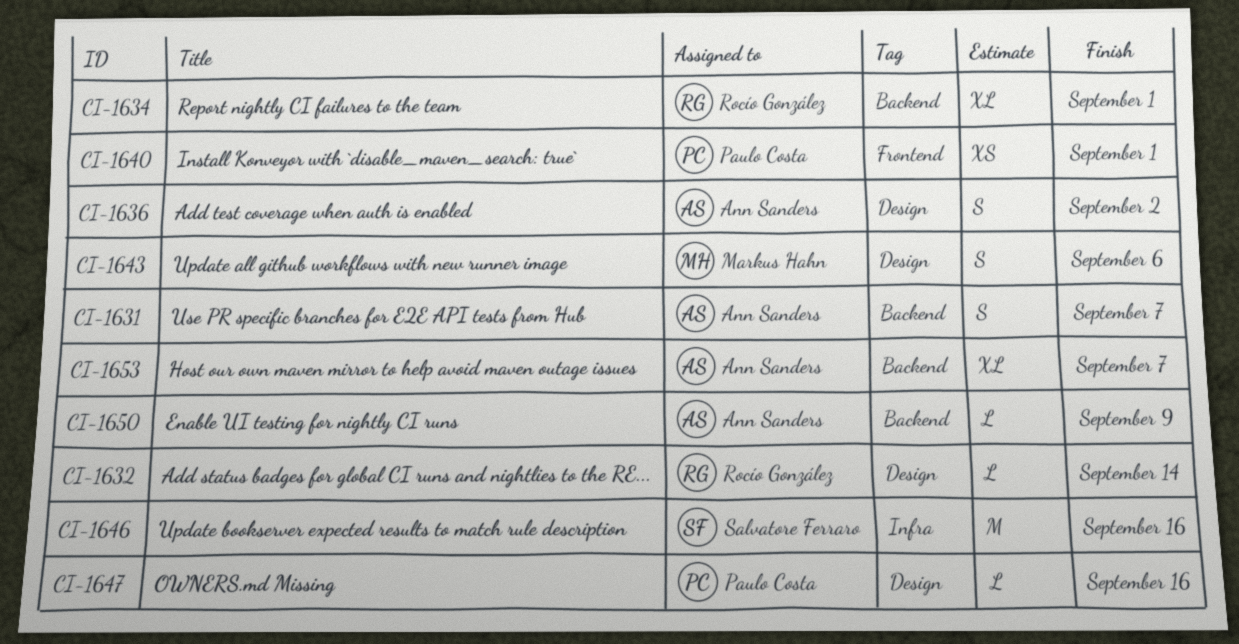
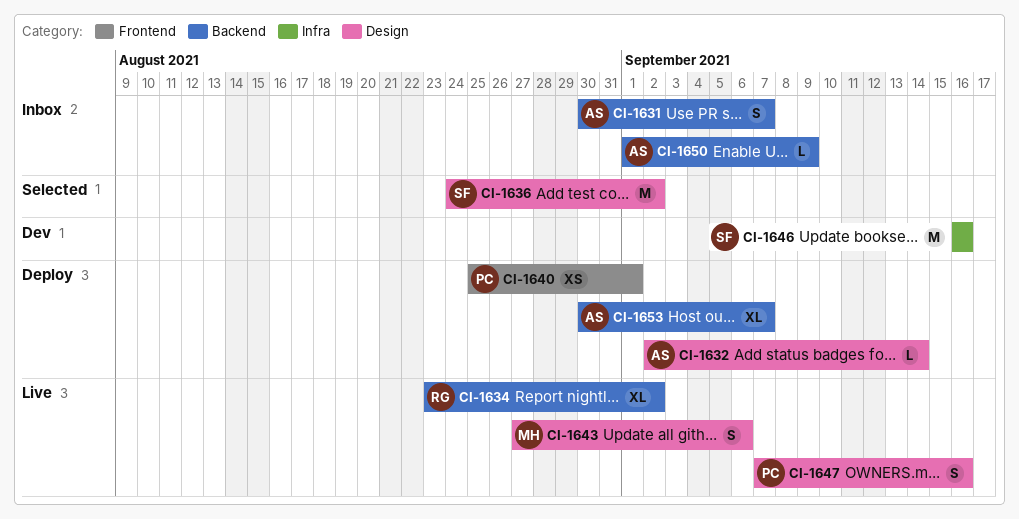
CI-1632, owner: Rocío González -> Ann Sanders
CI-1634, due: Sep 1 -> Sep 2
CI-1636, owner: Ann Sanders -> Salvatore Ferraro
CI-1636, estimate: S -> M
CI-1647, estimate: L -> S

